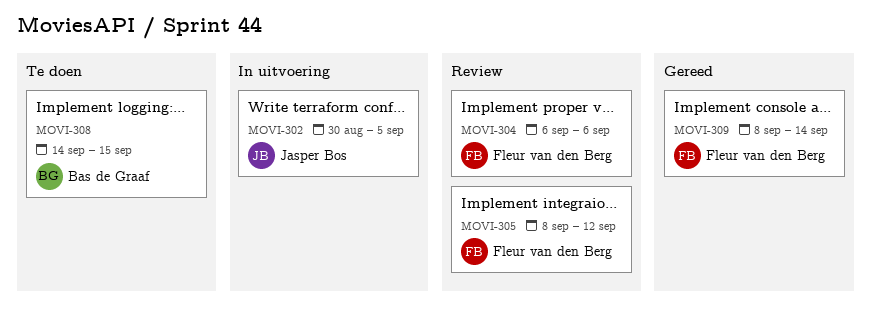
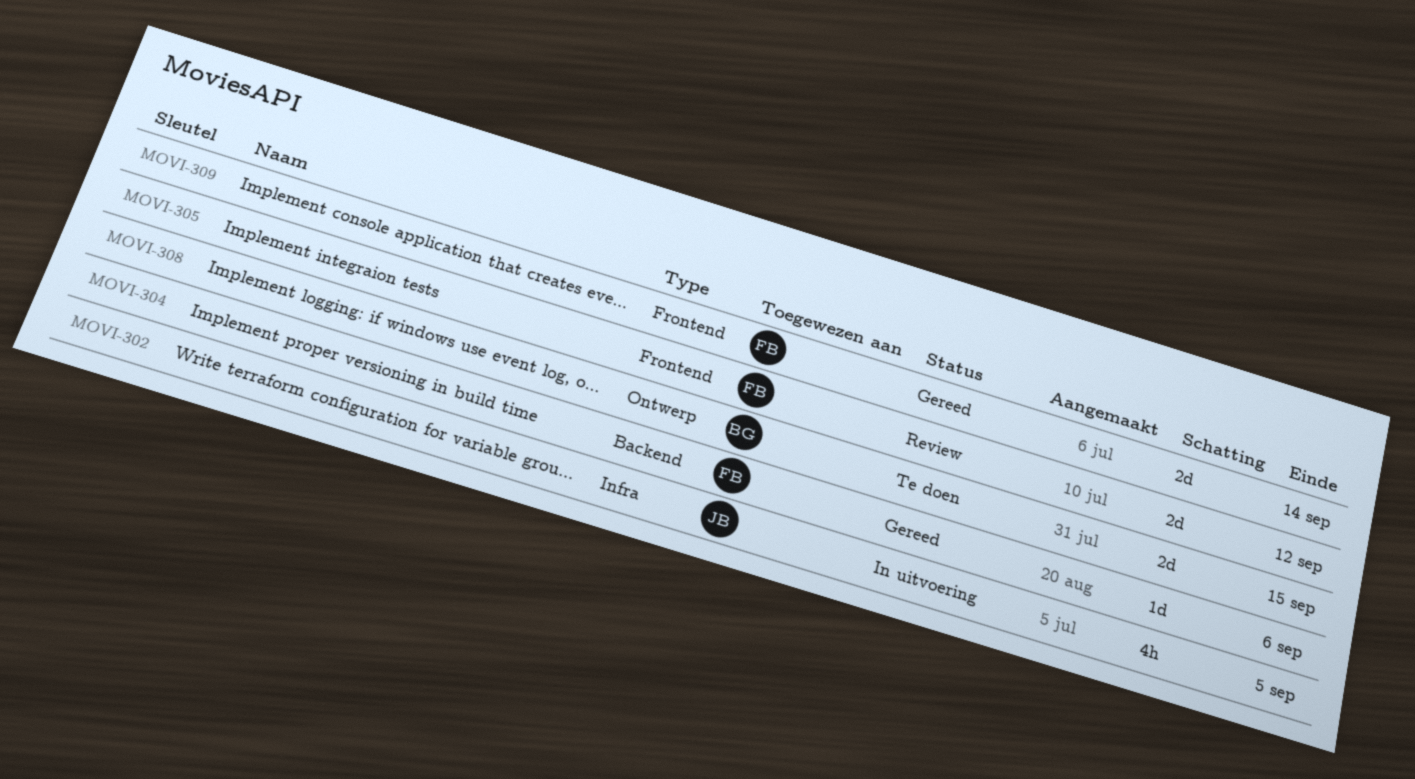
MOVI-304, status: Review -> Gereed

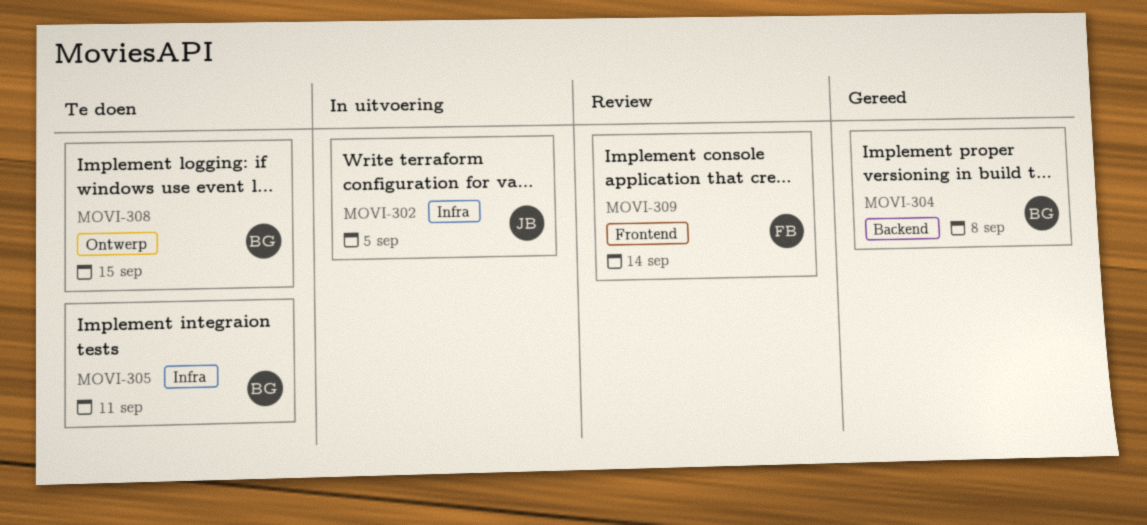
MOVI-304, owner: FB -> BG
MOVI-304, due: Sep 6 -> Sep 8
MOVI-305, status: Review -> Te doen
MOVI-305, owner: FB -> BG
MOVI-305, label: Frontend -> Infra
MOVI-305, due: Sep 12 -> Sep 11
MOVI-309, status: Gereed -> Review

